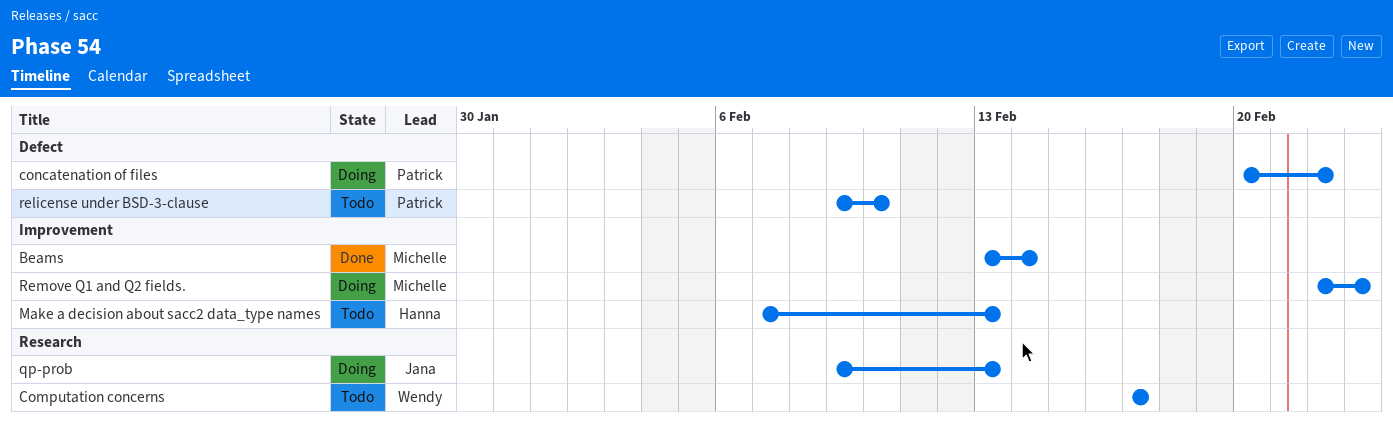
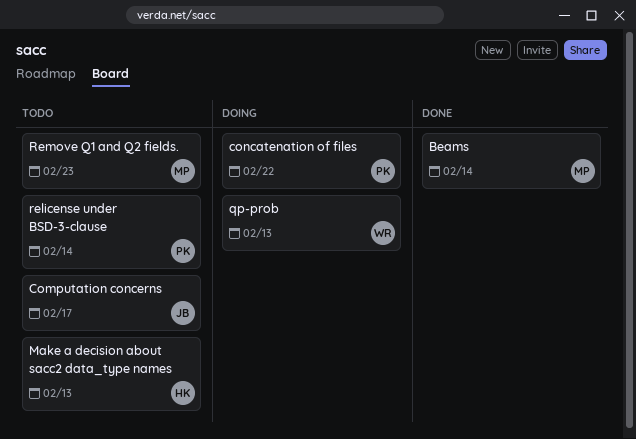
Computation concerns, owner: Wendy -> Jana
qp-prob, owner: Jana -> Wendy
relicense under BSD-3-clause, due: Feb 10 -> Feb 14
Remove Q1 and Q2 fields., status: Doing -> Todo

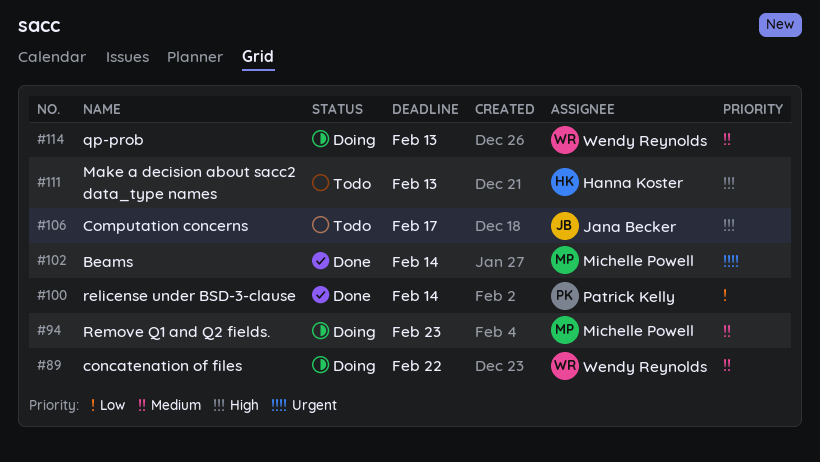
concatenation of files, owner: Patrick Kelly -> Wendy Reynolds
relicense under BSD-3-clause, status: Todo -> Done
Remove Q1 and Q2 fields., status: Todo -> Doing

